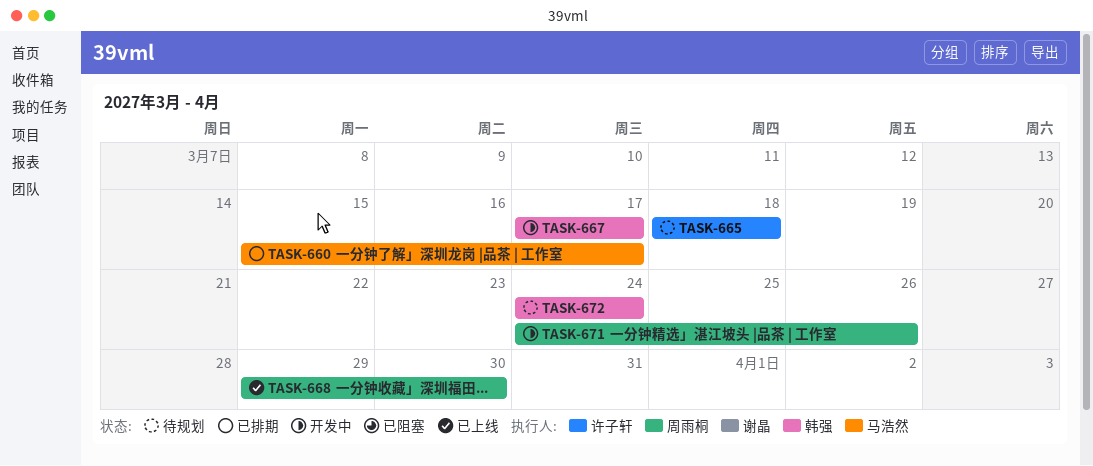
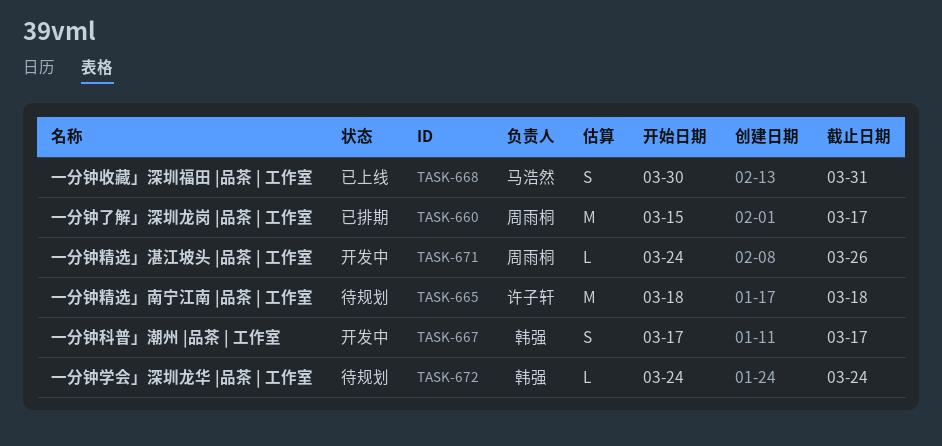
TASK-660, owner: 马浩然 -> 周雨桐
TASK-668, owner: 周雨桐 -> 马浩然
TASK-668, start: Mar 29 -> Mar 30
TASK-668, due: Mar 30 -> Mar 31

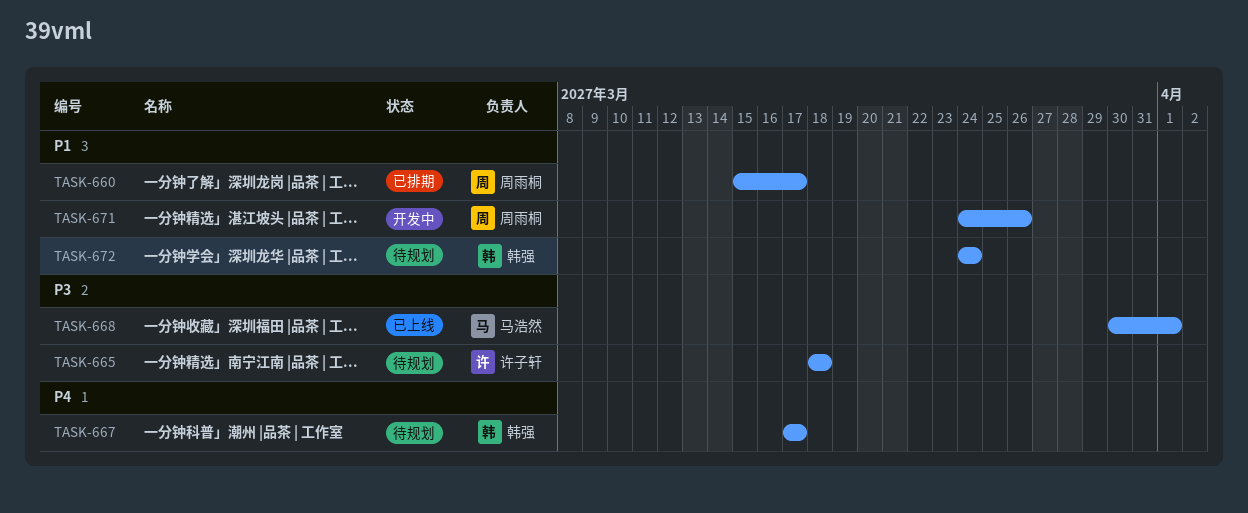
TASK-667, status: 开发中 -> 待规划
TASK-668, due: Mar 31 -> Apr 1

